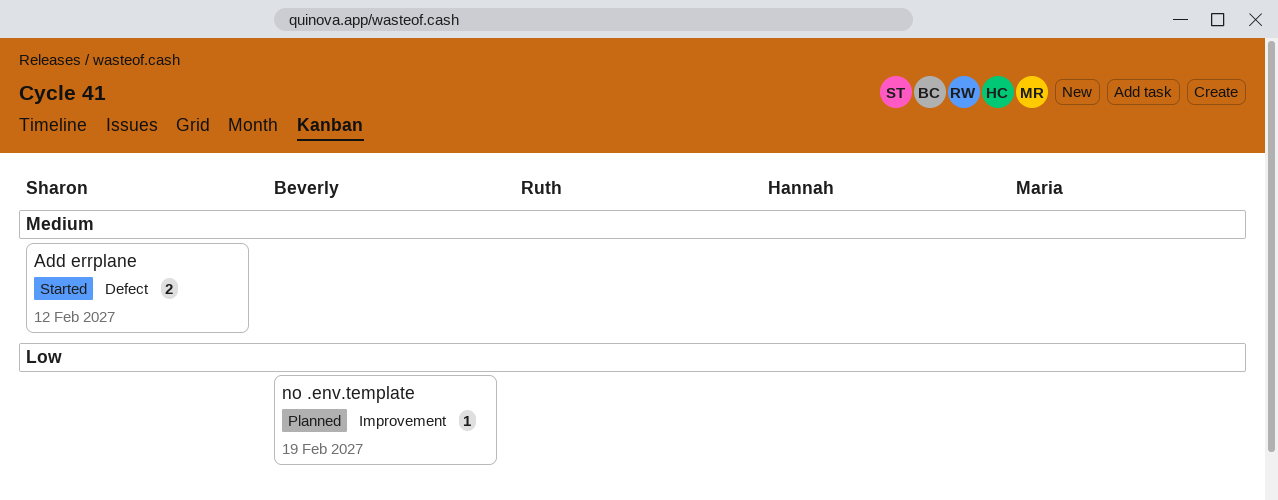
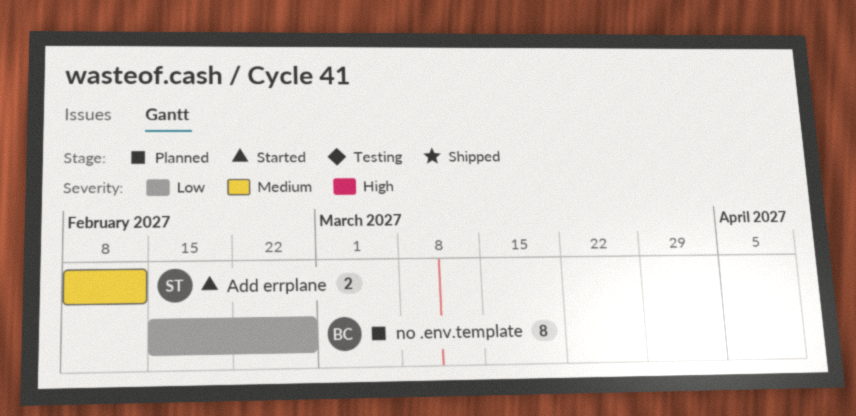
no .env.template, estimate: 1 -> 8
no .env.template, due: Feb 19 -> Feb 26

